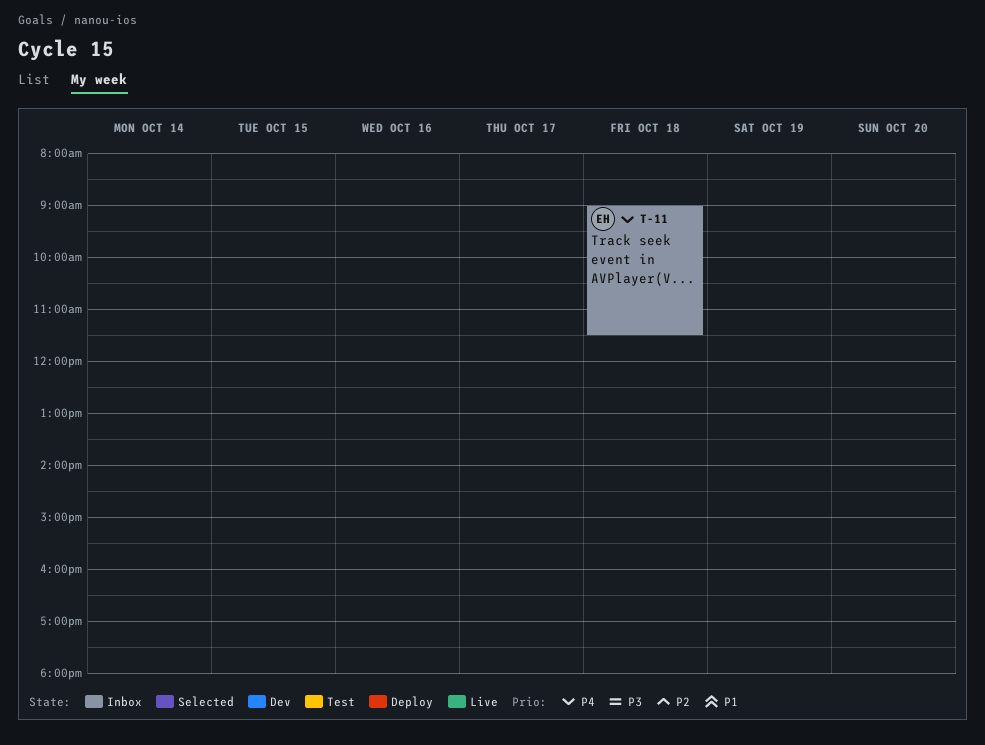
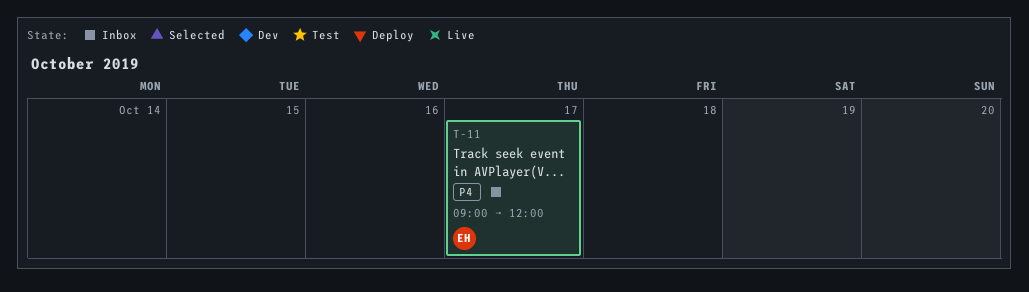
T-11, day: Oct 18 -> Oct 17
T-11, ends: 11:30 -> 12:00

